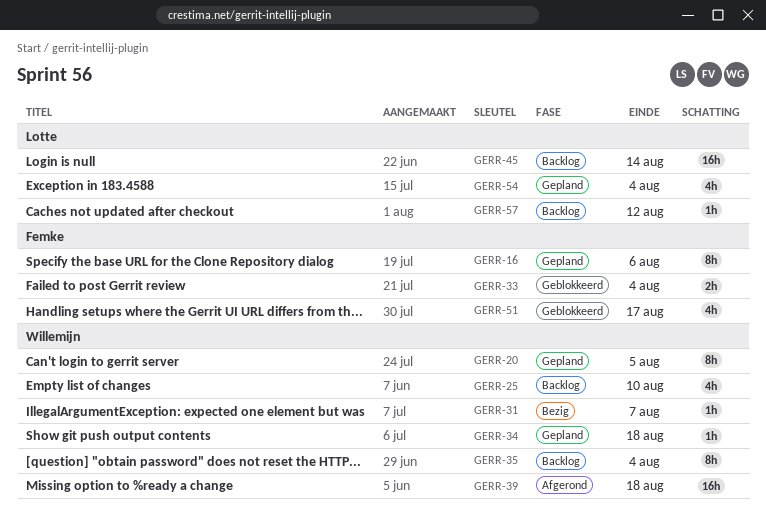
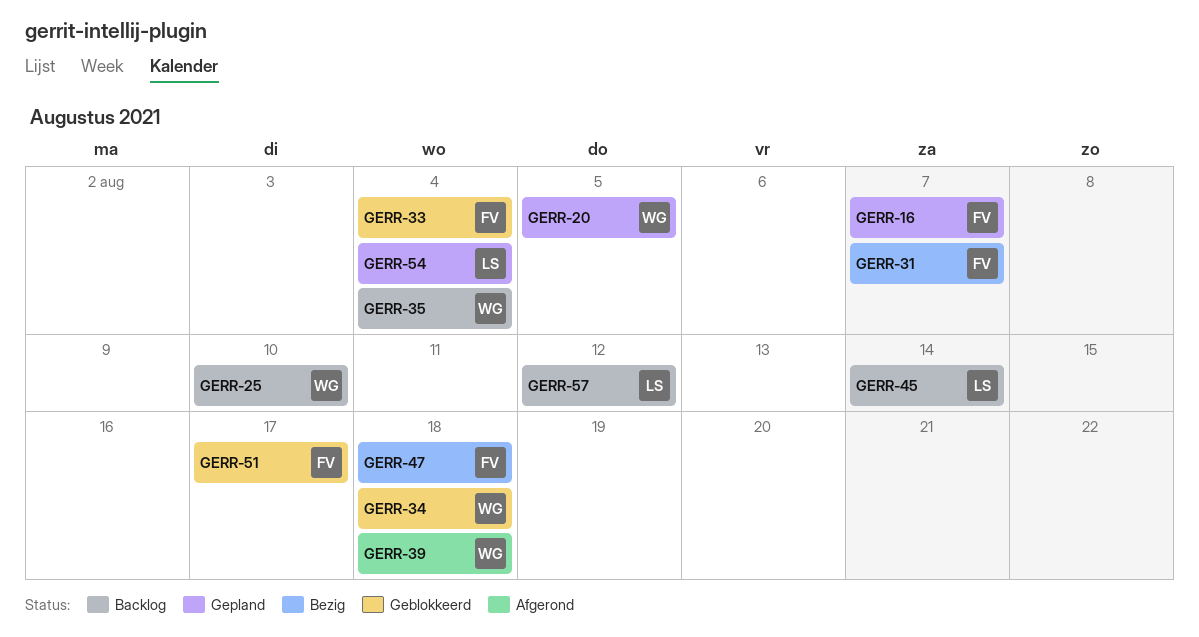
GERR-16, due: Aug 6 -> Aug 7
GERR-31, owner: Willemijn -> Femke
GERR-34, status: Gepland -> Geblokkeerd
GERR-47: none -> present

